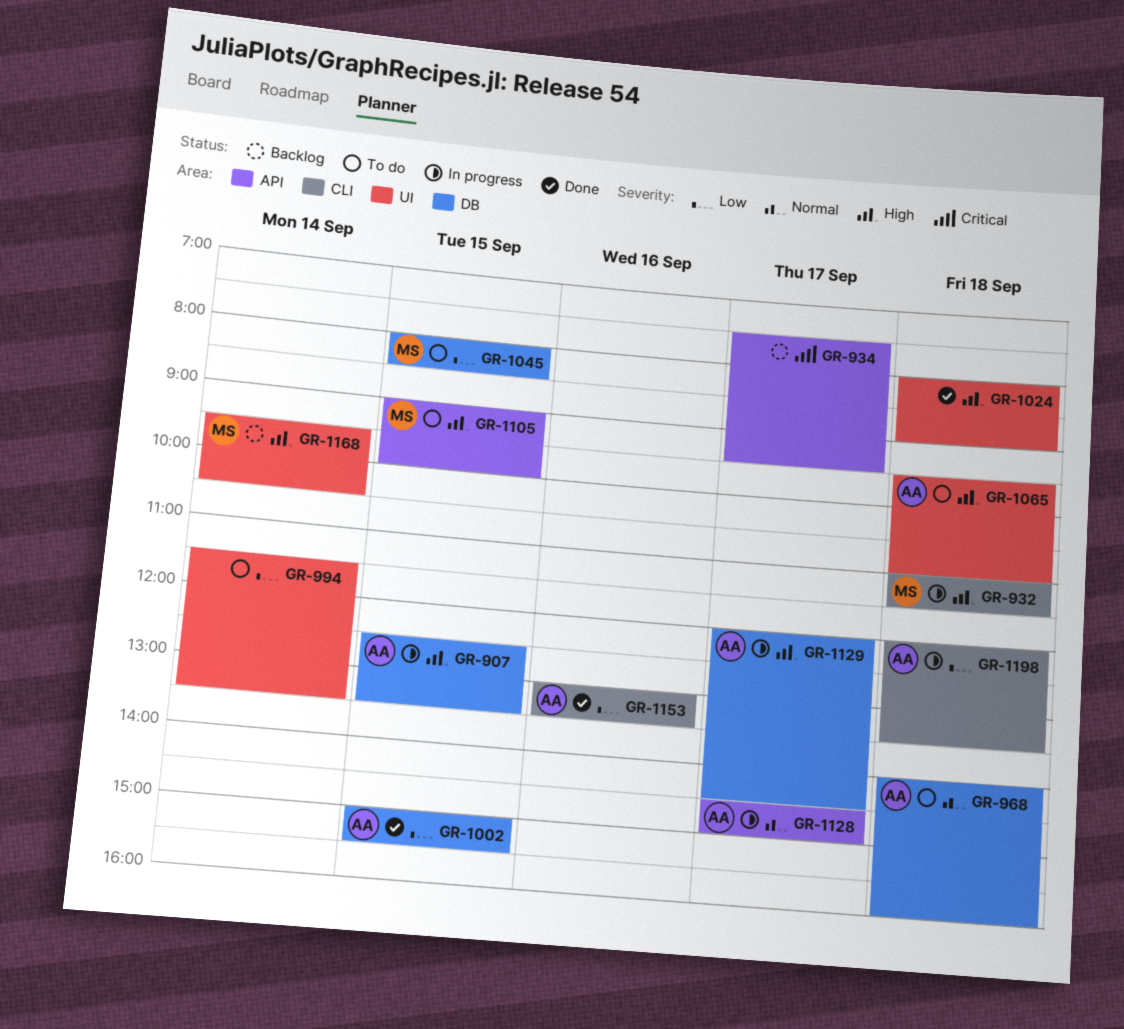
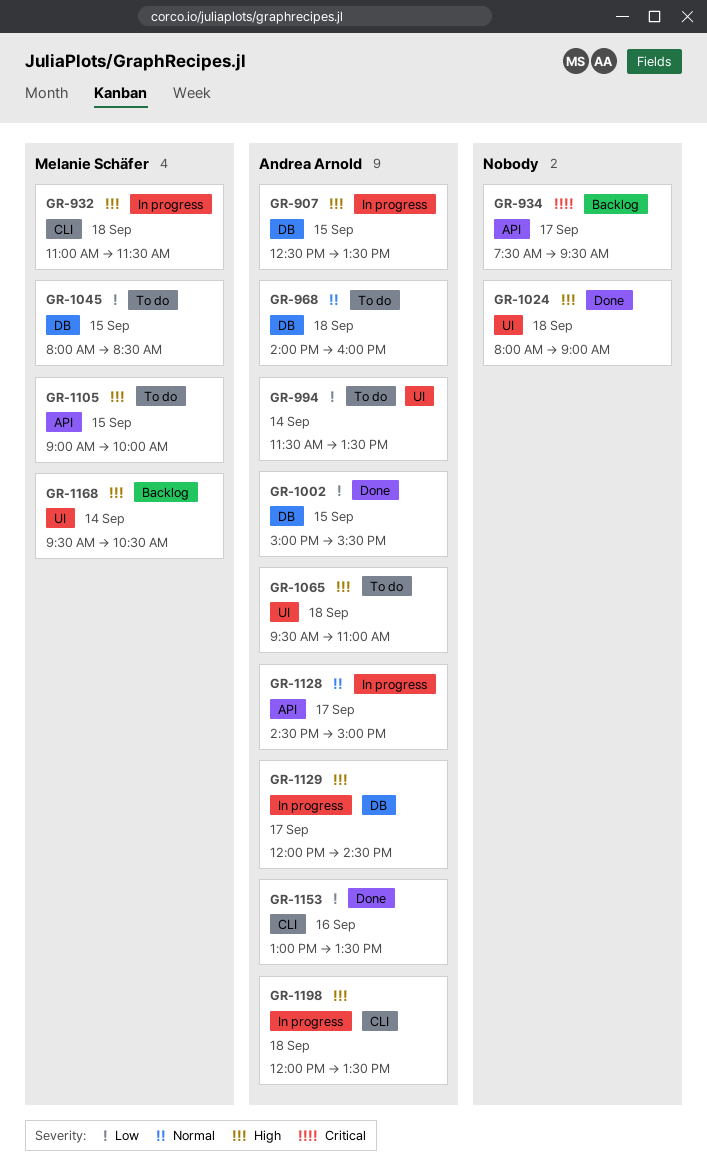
GR-994, owner: none -> Andrea Arnold
GR-1198, priority: Low -> High

